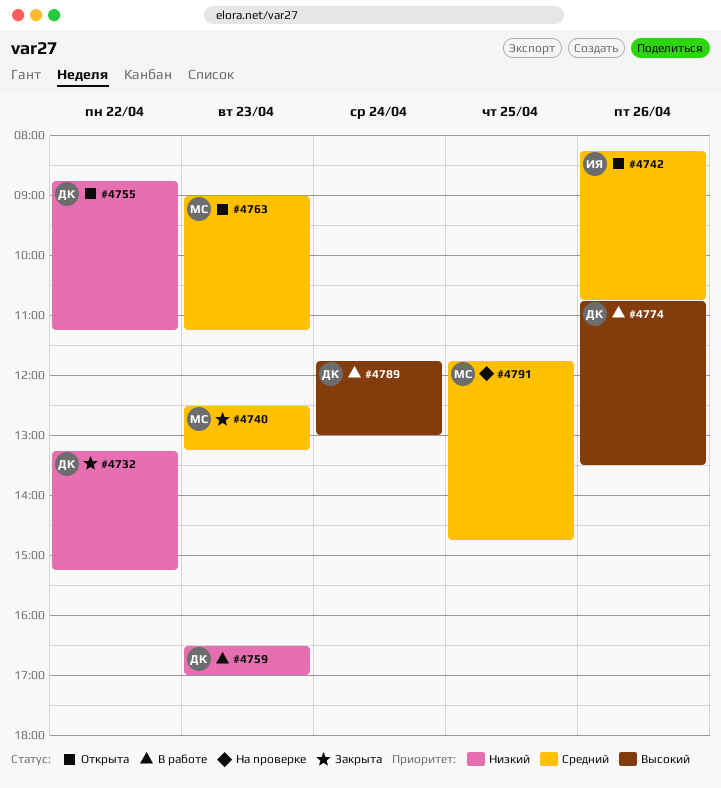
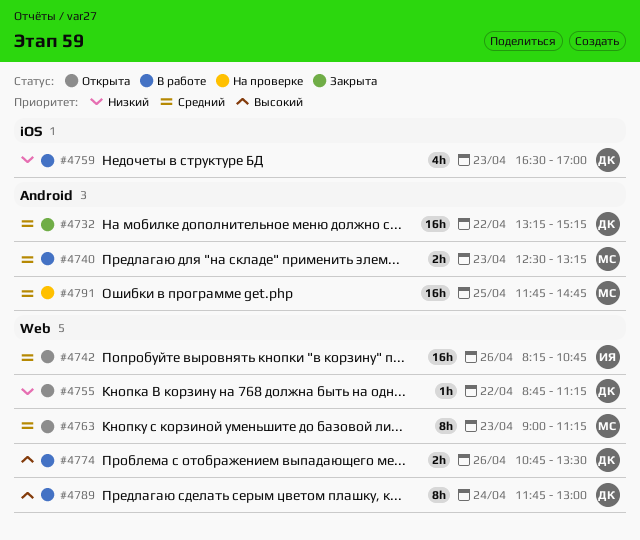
#4732, priority: Низкий -> Средний
#4740, status: Закрыта -> В работе

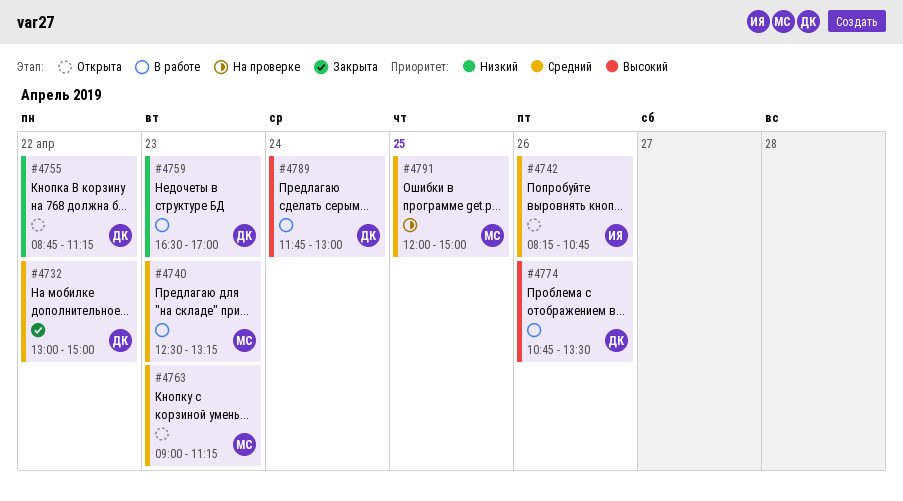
#4732, begins: 13:15 -> 13:00
#4732, ends: 15:15 -> 15:00
#4791, begins: 11:45 -> 12:00
#4791, ends: 14:45 -> 15:00

